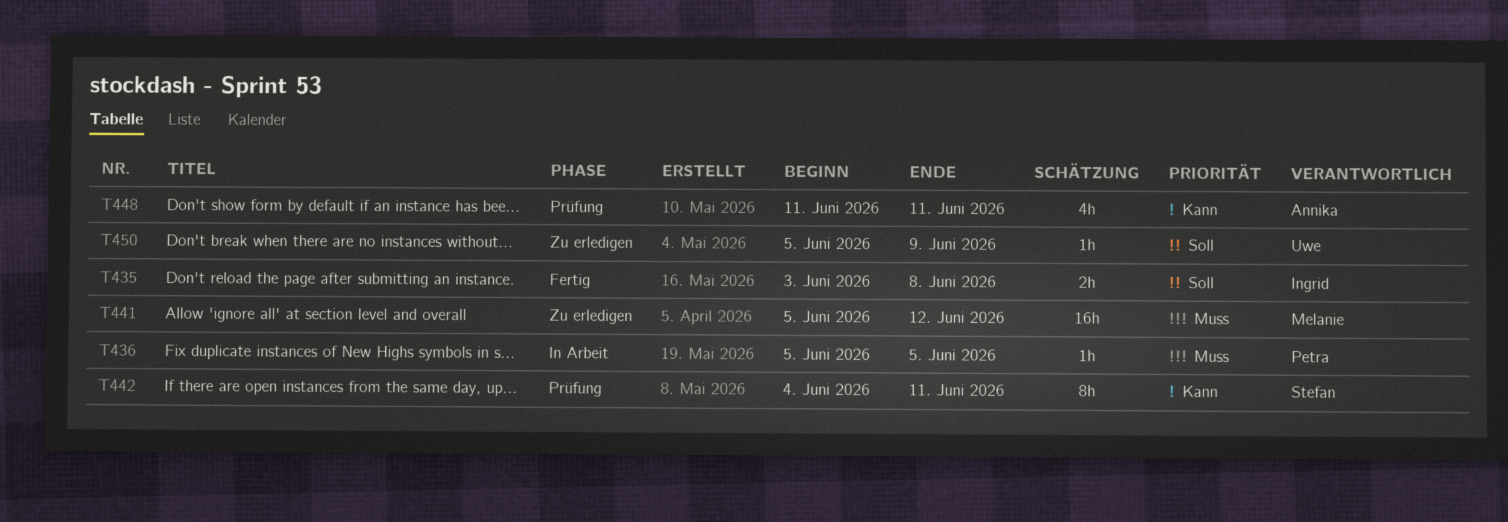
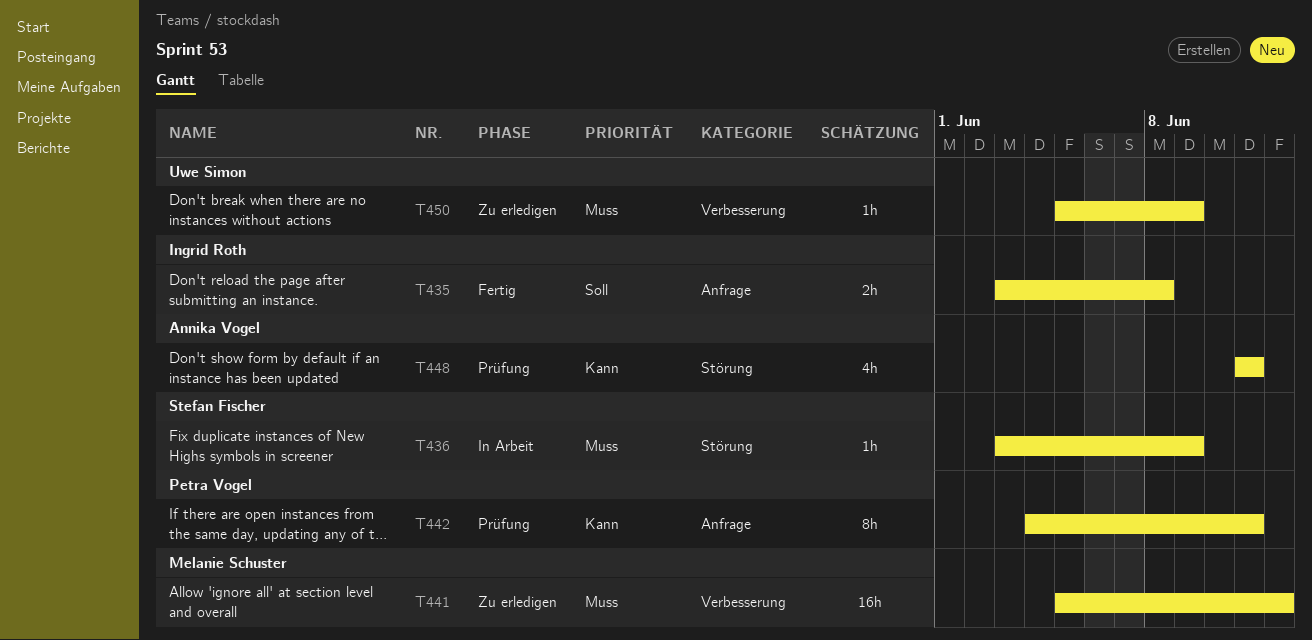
T436, owner: Petra Vogel -> Stefan Fischer
T436, start: Jun 5 -> Jun 3
T436, due: Jun 5 -> Jun 9
T442, owner: Stefan Fischer -> Petra Vogel
T450, priority: Soll -> Muss

